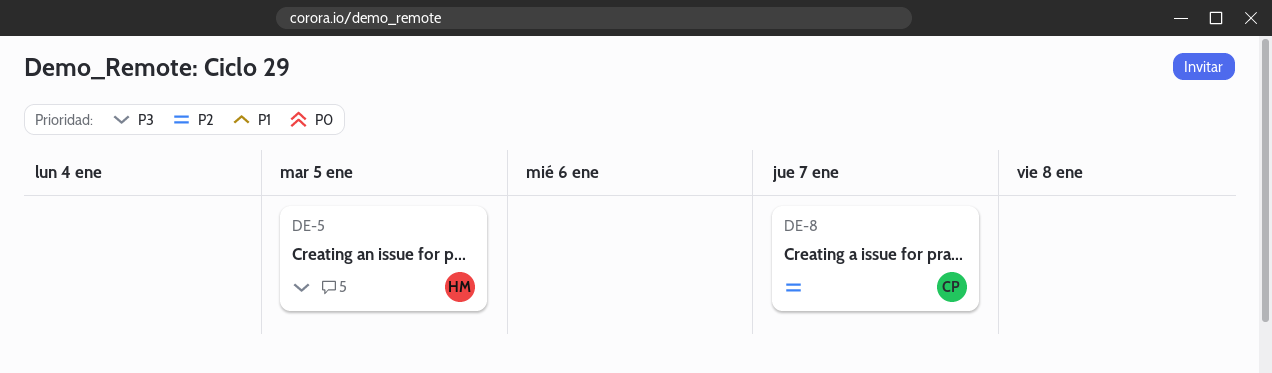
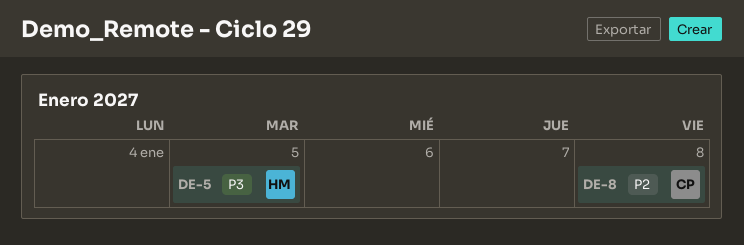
DE-8, due: Jan 7 -> Jan 8

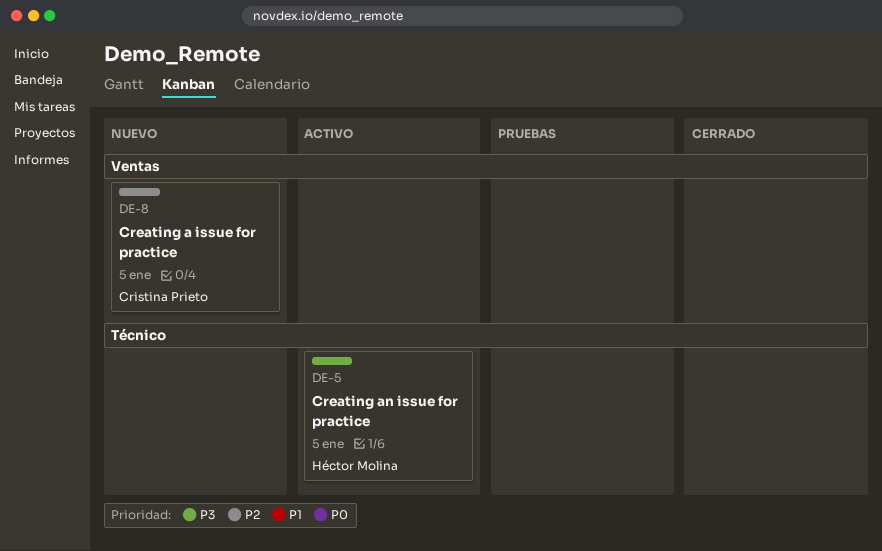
DE-8, due: Jan 8 -> Jan 5

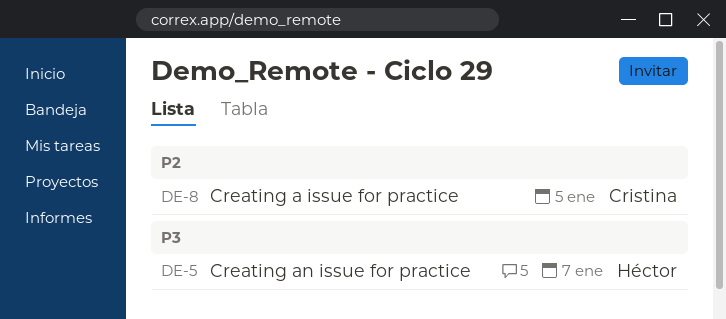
DE-5, due: Jan 5 -> Jan 7

